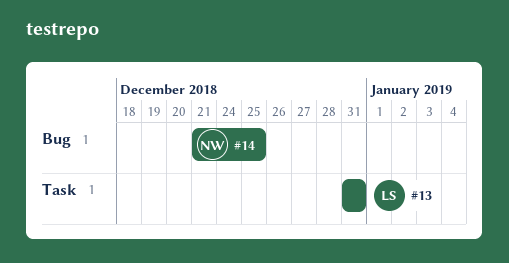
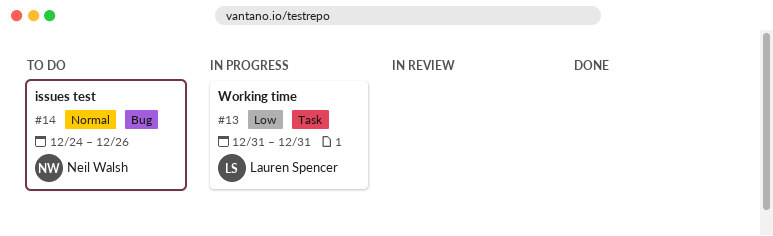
#14, start: Dec 21 -> Dec 24
#14, due: Dec 25 -> Dec 26

